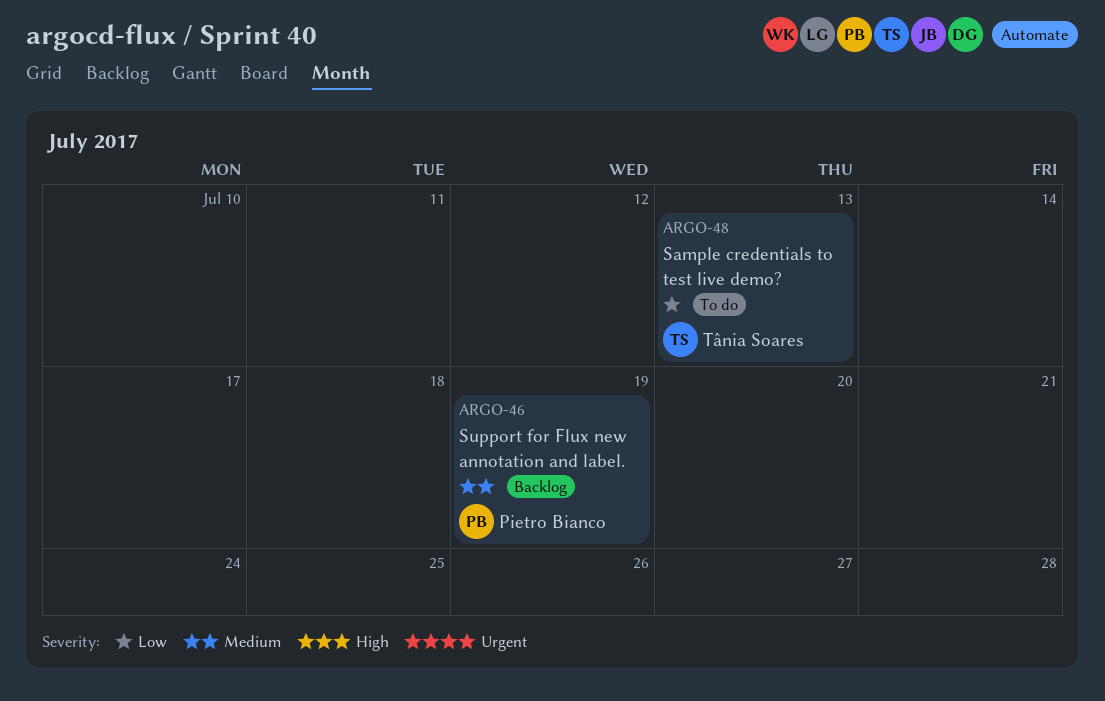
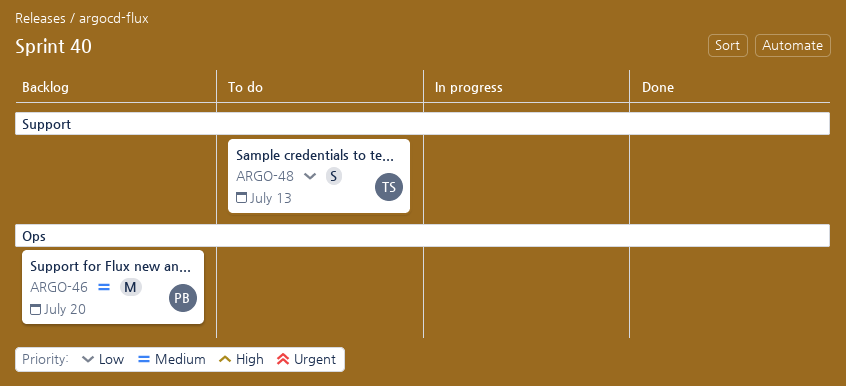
ARGO-46, due: Jul 19 -> Jul 20

